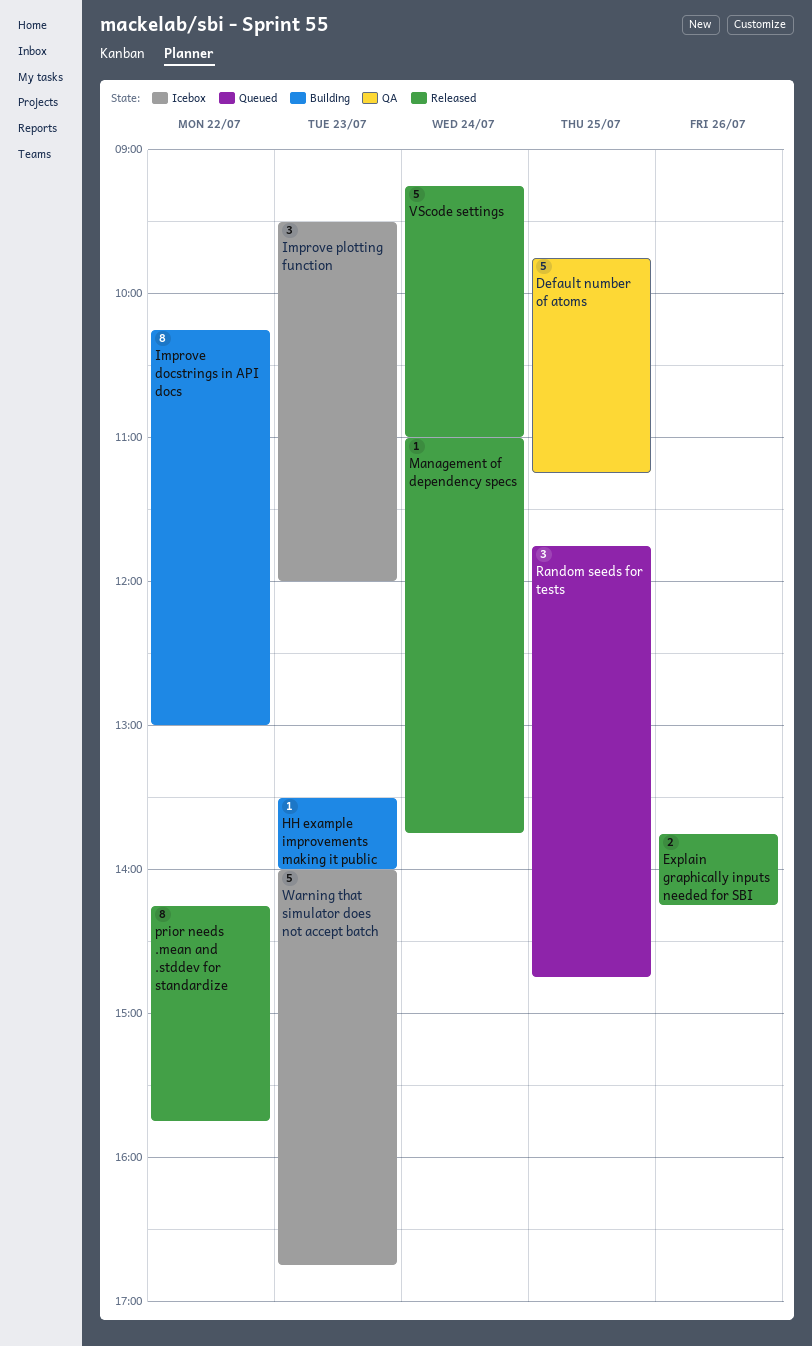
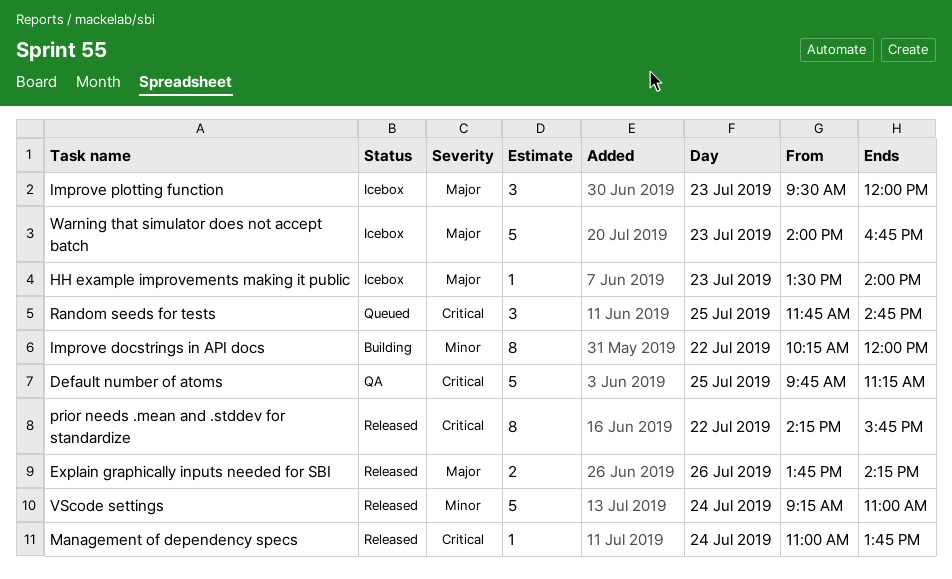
HH example improvements making it public, status: Building -> Icebox
Improve docstrings in API docs, ends: 13:00 -> 12:00

